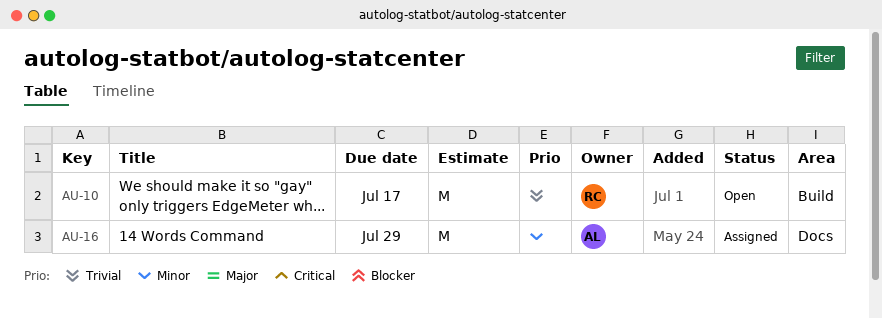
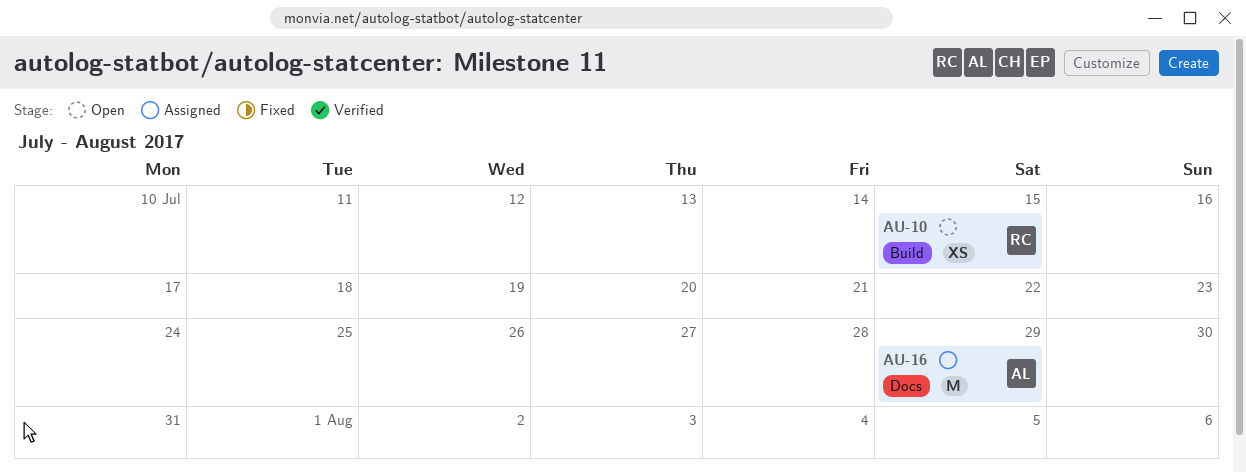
AU-10, estimate: M -> XS
AU-10, due: Jul 17 -> Jul 15

